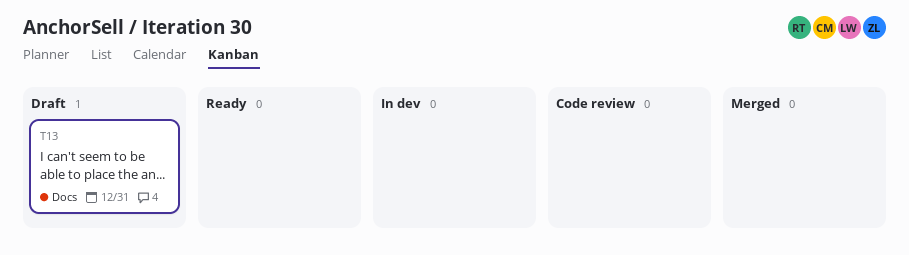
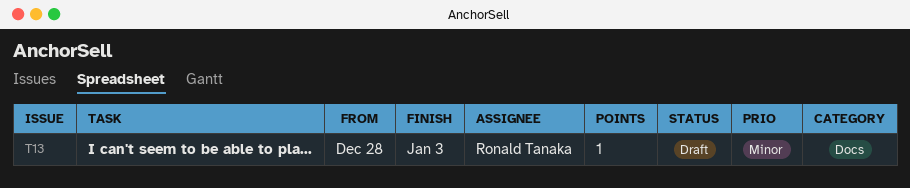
T13, due: Dec 31 -> Jan 3

